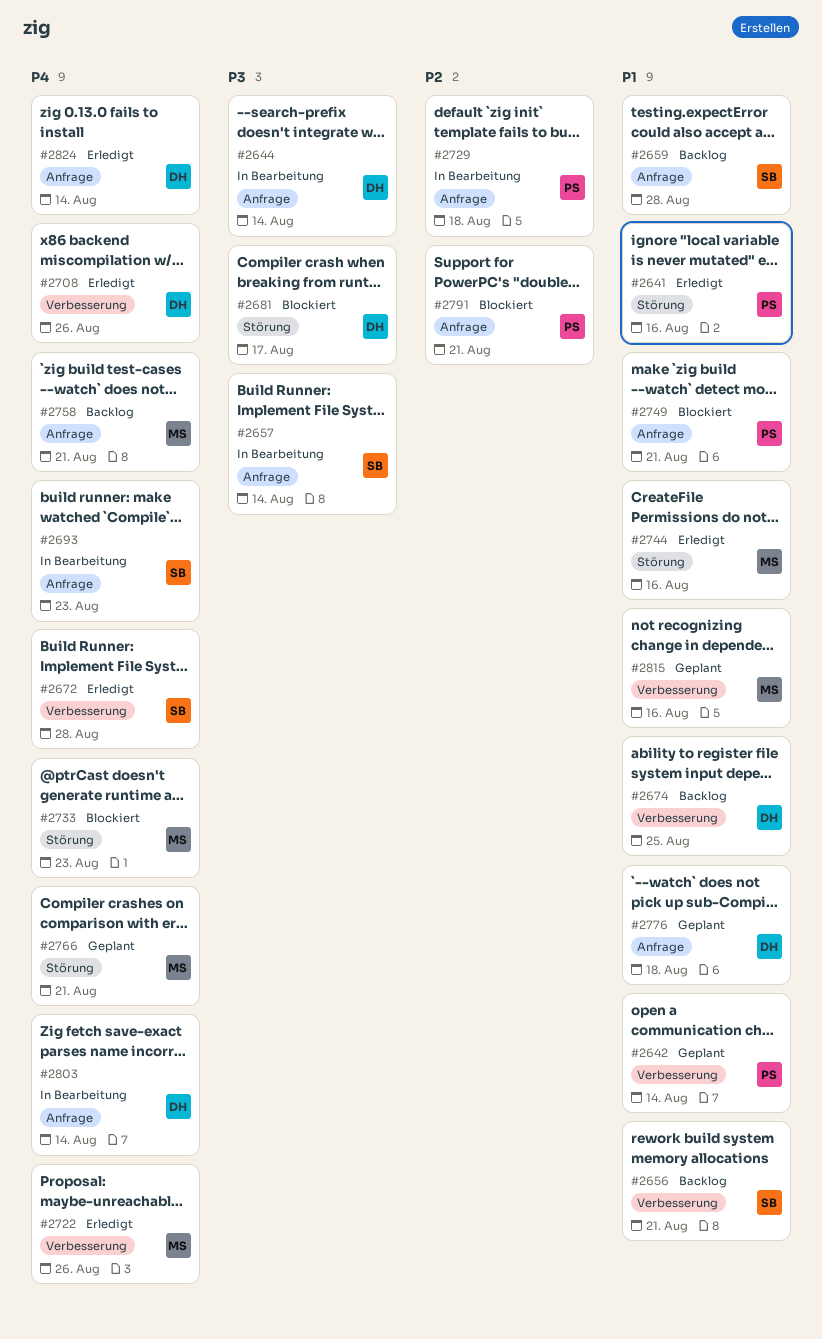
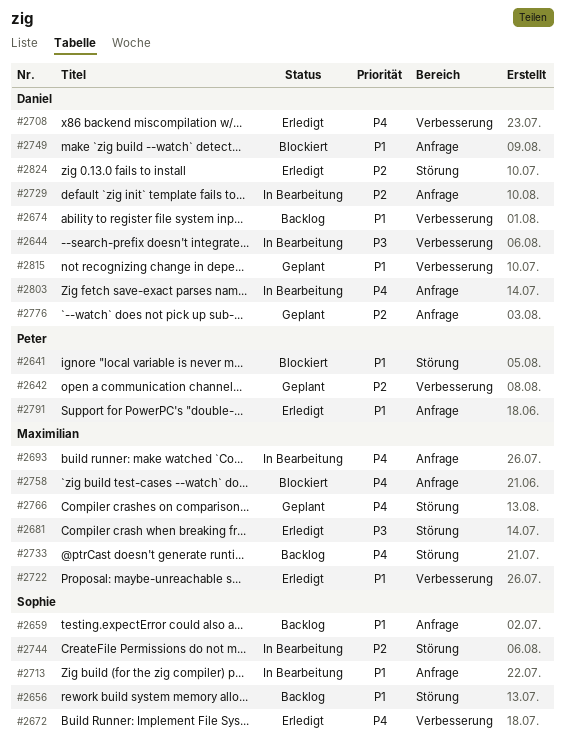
#2641, status: Erledigt -> Blockiert
#2642, priority: P1 -> P2
#2644, label: Anfrage -> Verbesserung
#2656, label: Verbesserung -> Störung
#2657: present -> none
#2681, status: Blockiert -> Erledigt
#2681, owner: Daniel -> Maximilian
#2693, owner: Sophie -> Maximilian
#2713: none -> present
#2722, priority: P4 -> P1
#2729, owner: Peter -> Daniel
#2733, status: Blockiert -> Backlog
#2744, status: Erledigt -> In Bearbeitung
#2744, owner: Maximilian -> Sophie
#2744, priority: P1 -> P2
#2749, owner: Peter -> Daniel
#2758, status: Backlog -> Blockiert
#2776, priority: P1 -> P2
#2791, status: Blockiert -> Erledigt
#2791, priority: P2 -> P1
#2815, owner: Maximilian -> Daniel
#2824, priority: P4 -> P2
#2824, label: Anfrage -> Störung

